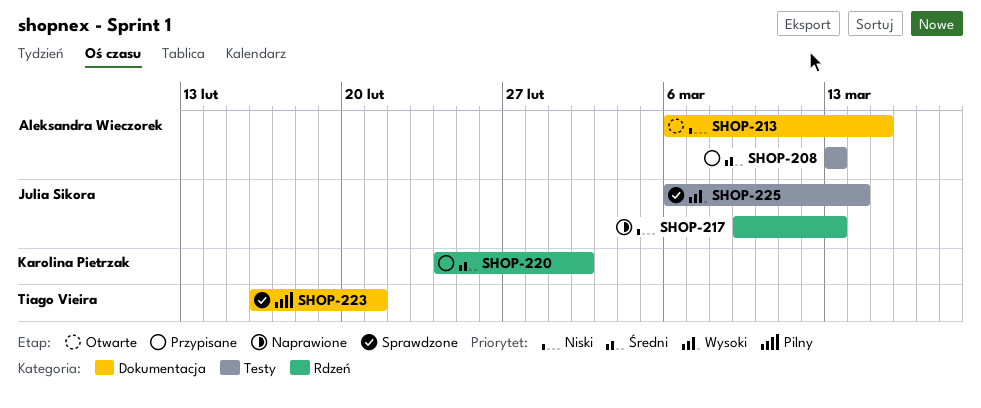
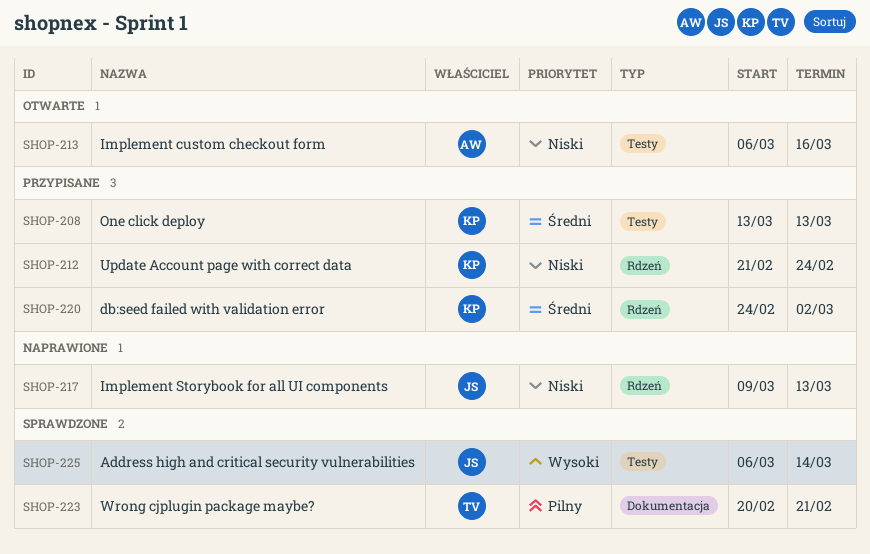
SHOP-208, owner: Aleksandra Wieczorek -> Karolina Pietrzak
SHOP-212: none -> present
SHOP-213, label: Dokumentacja -> Testy
SHOP-213, due: Mar 15 -> Mar 16
SHOP-223, start: Feb 16 -> Feb 20

